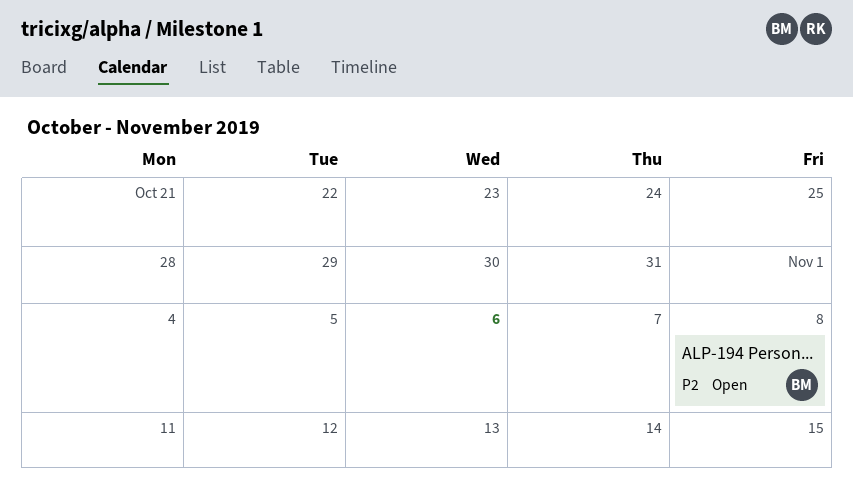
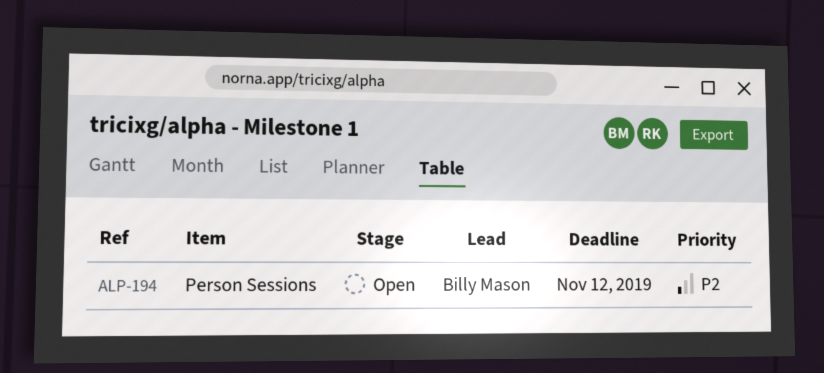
ALP-194, due: Nov 8 -> Nov 12

